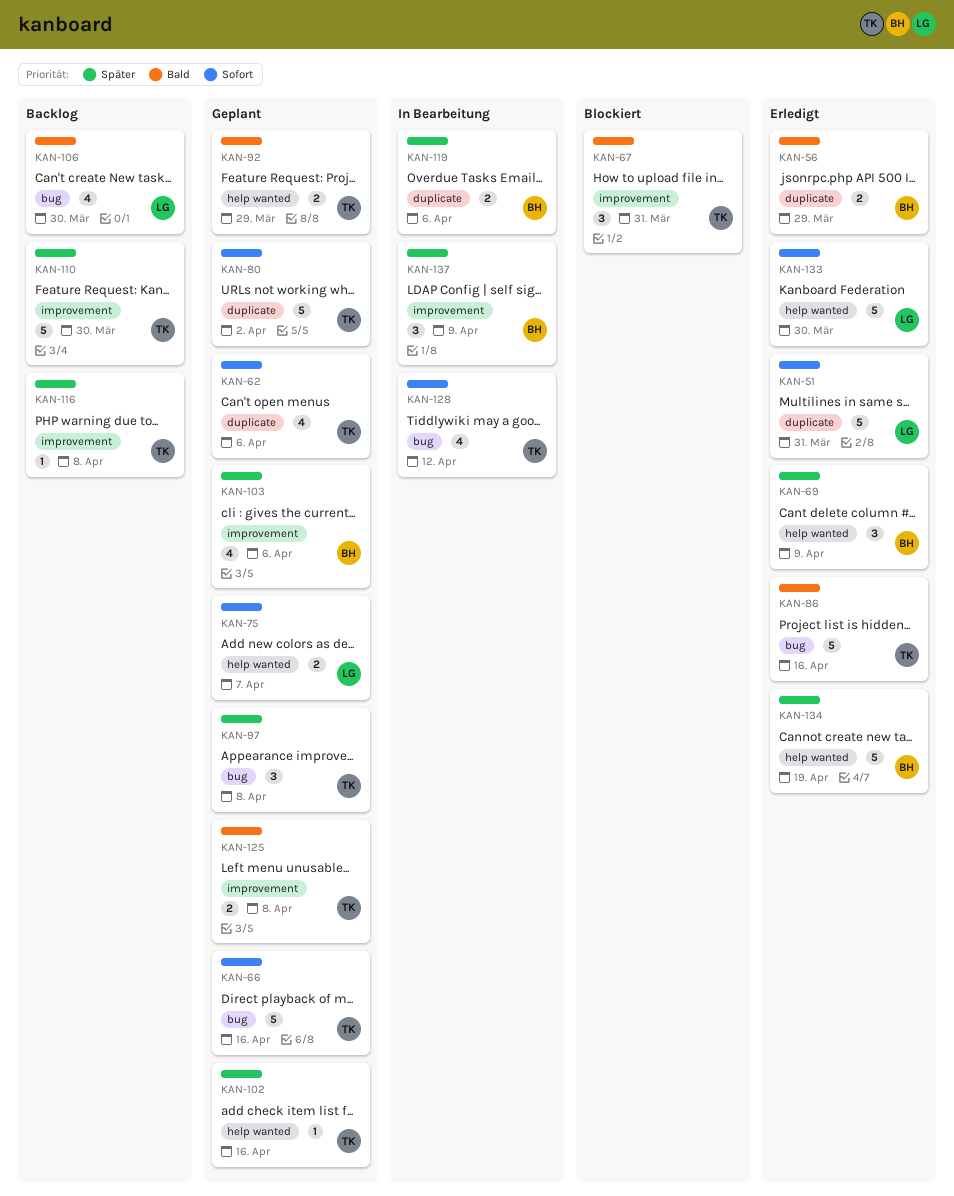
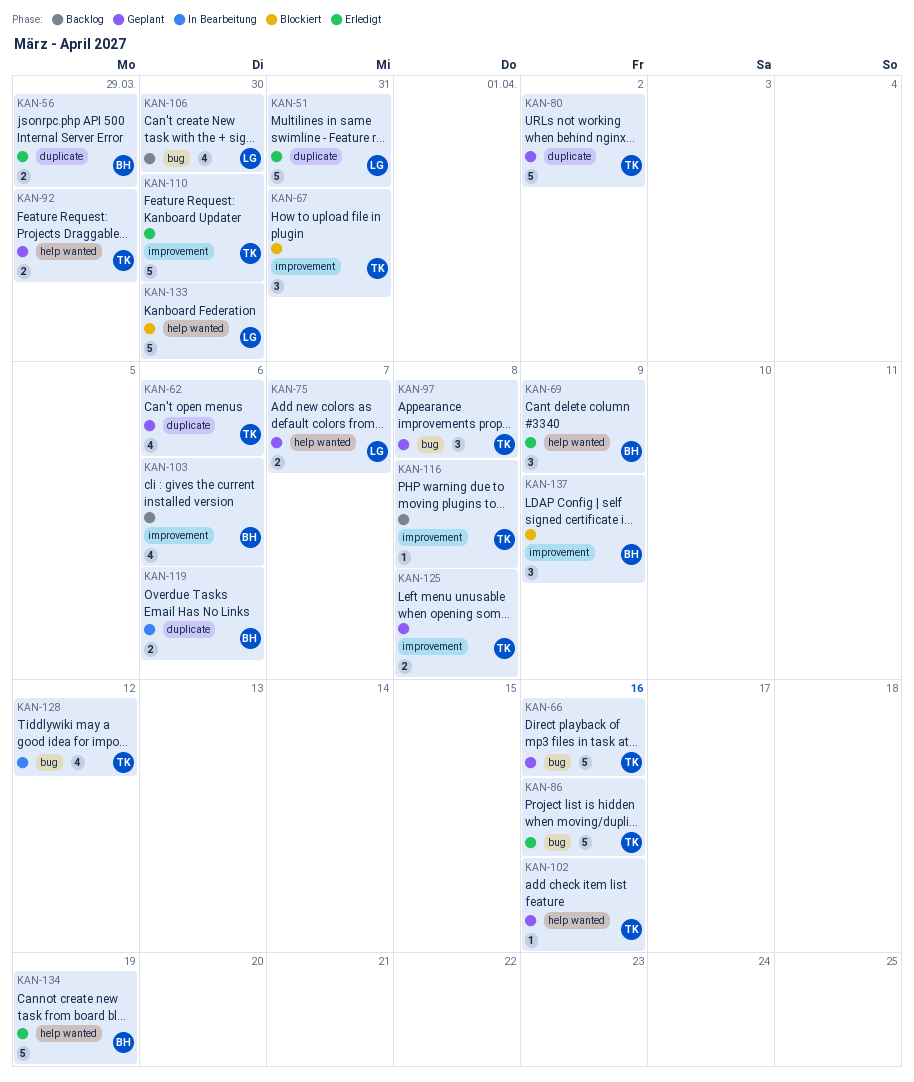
KAN-103, status: Geplant -> Backlog
KAN-110, status: Backlog -> Erledigt
KAN-133, status: Erledigt -> Blockiert
KAN-137, status: In Bearbeitung -> Blockiert

